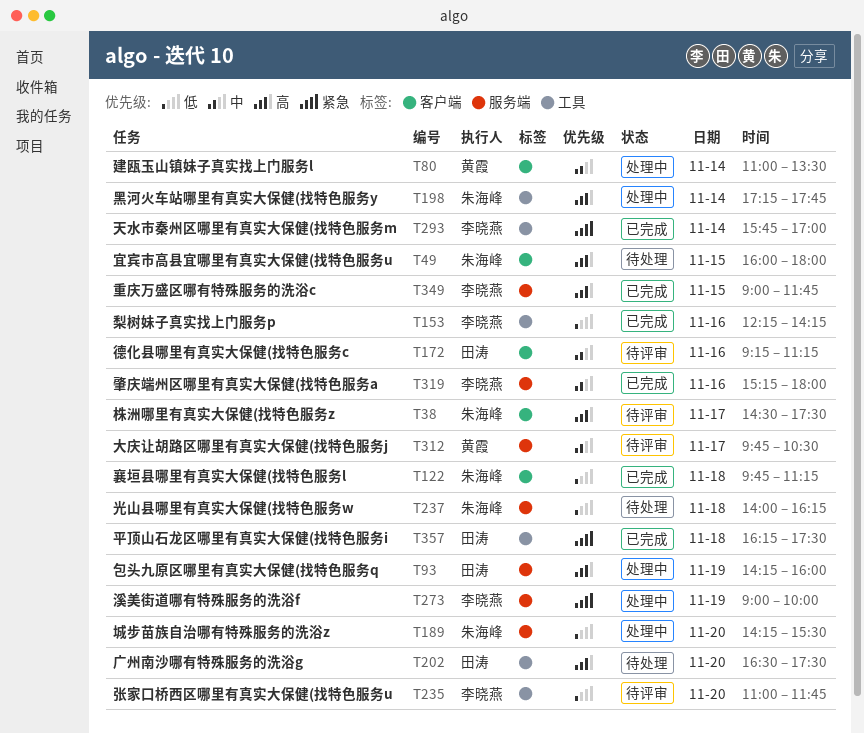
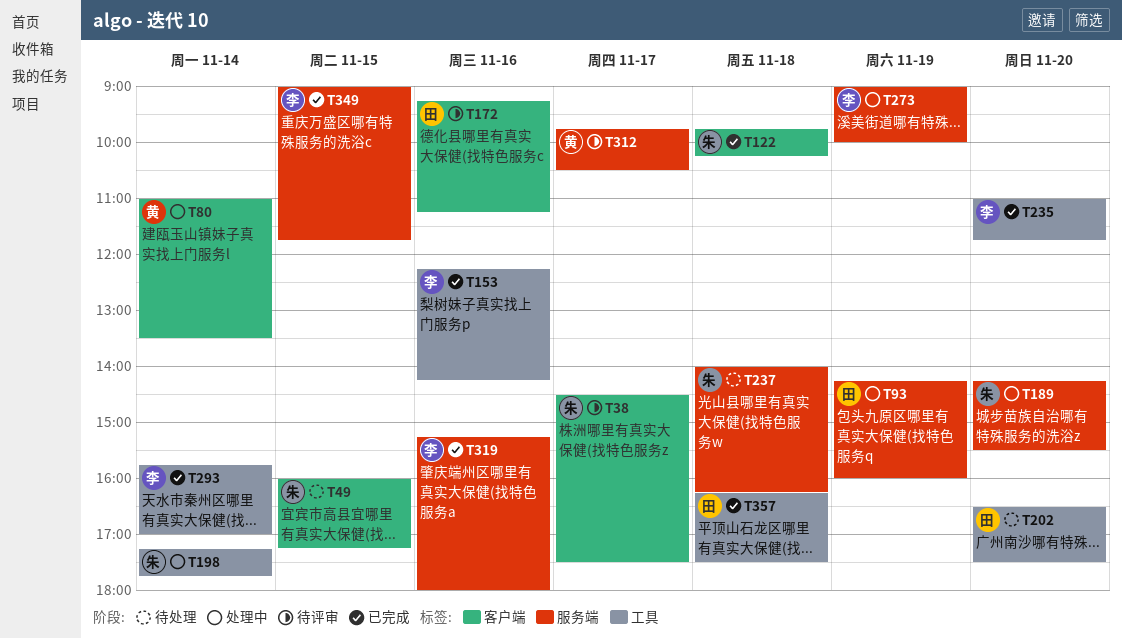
T49, ends: 18:00 -> 17:15
T122, ends: 11:15 -> 10:15
T235, status: 待评审 -> 已完成

